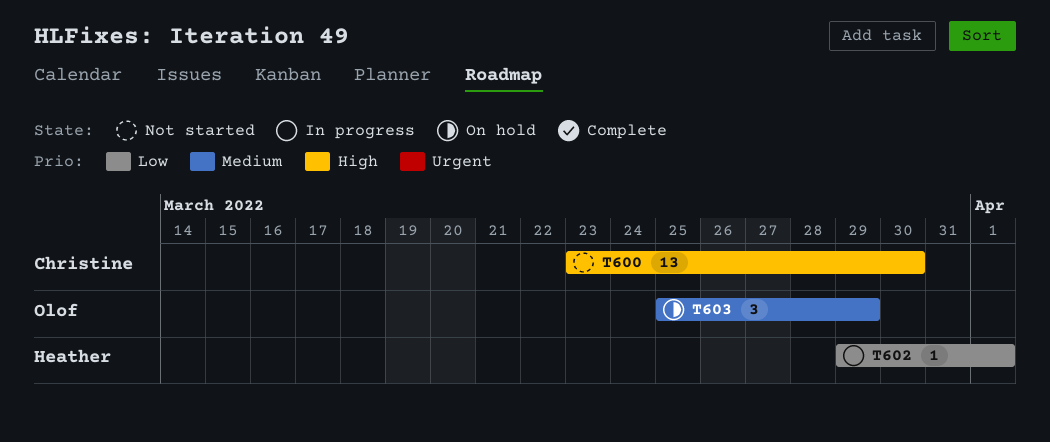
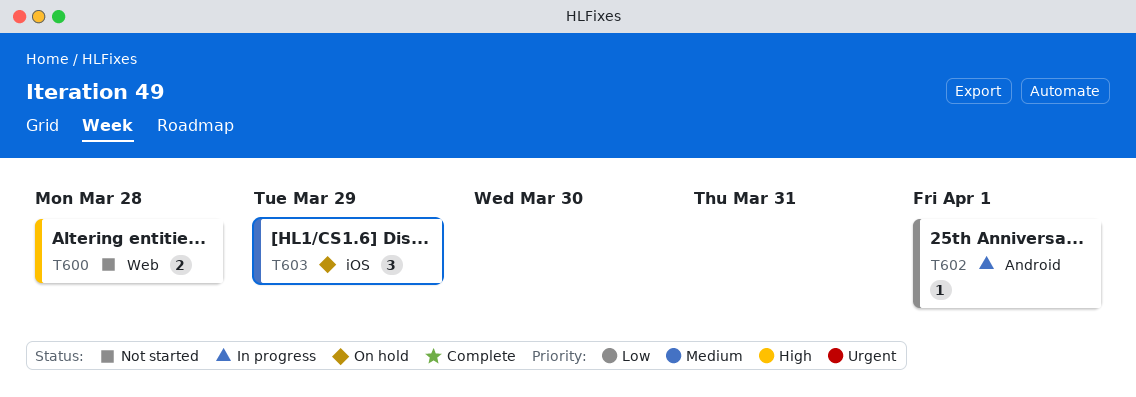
T600, estimate: 13 -> 2
T600, due: Mar 30 -> Mar 28

